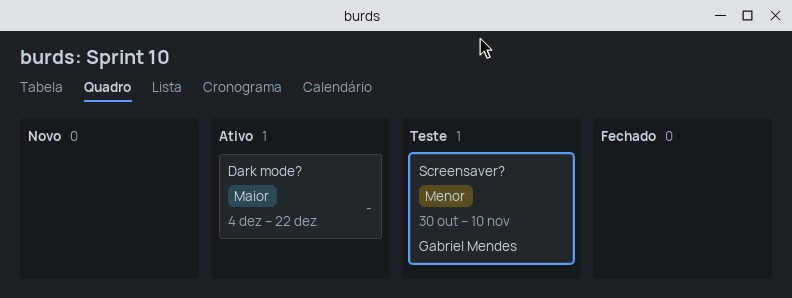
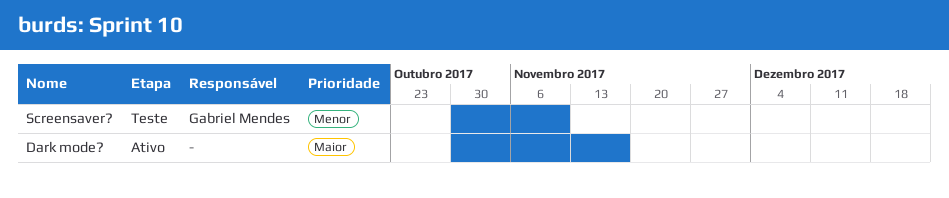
Dark mode?, start: Dec 4 -> Oct 30
Dark mode?, due: Dec 22 -> Nov 17

